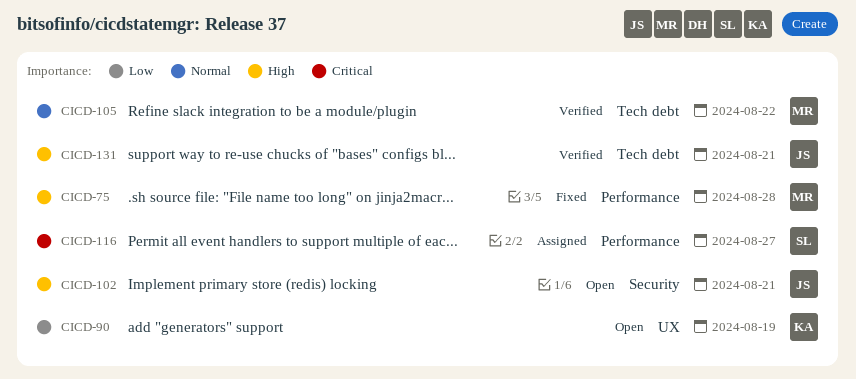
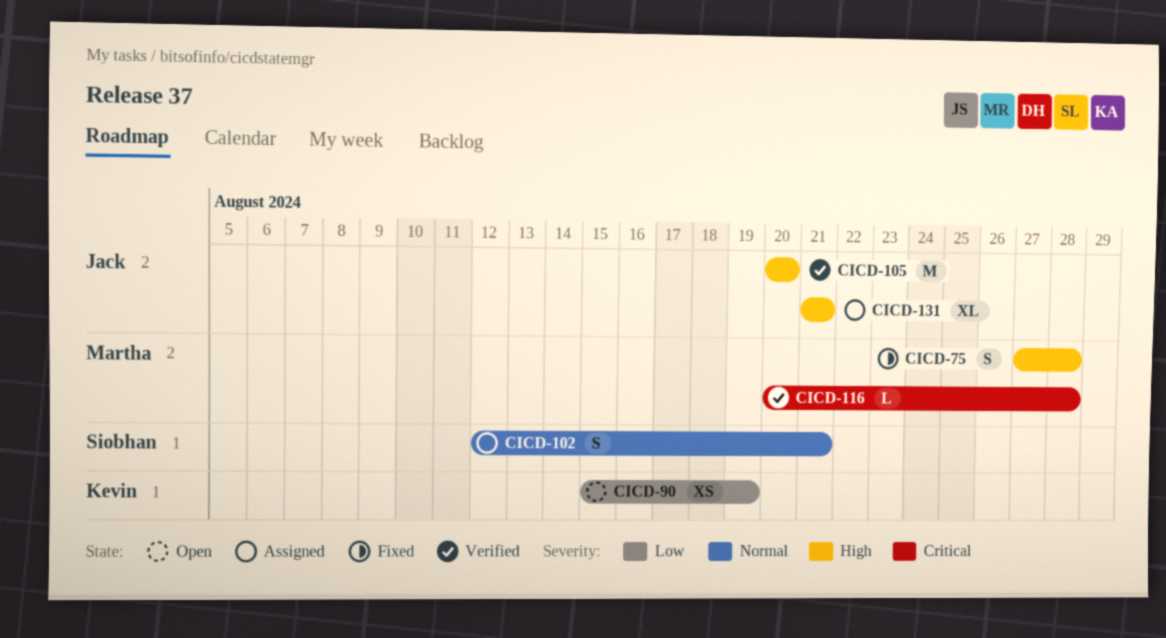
CICD-102, status: Open -> Assigned
CICD-102, owner: Jack -> Siobhan
CICD-102, priority: High -> Normal
CICD-105, owner: Martha -> Jack
CICD-105, priority: Normal -> High
CICD-105, due: Aug 22 -> Aug 20
CICD-116, status: Assigned -> Verified
CICD-116, owner: Siobhan -> Martha
CICD-116, due: Aug 27 -> Aug 28
CICD-131, status: Verified -> Assigned

